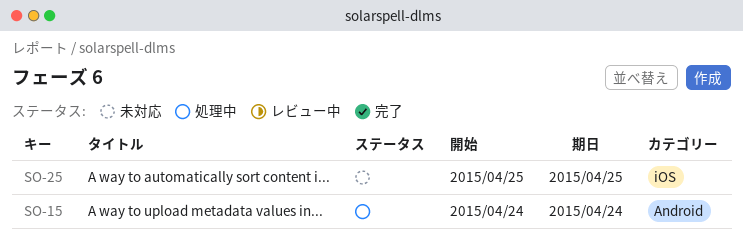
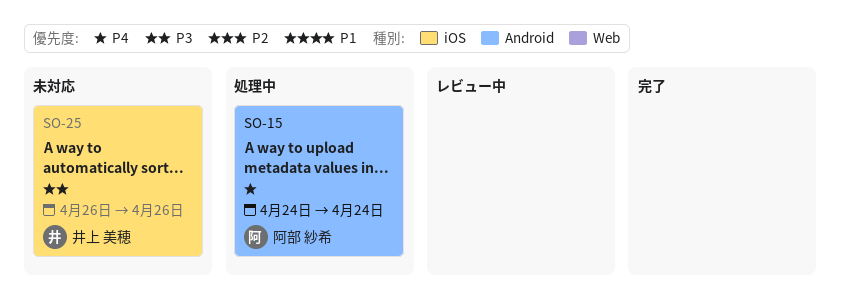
SO-25, start: Apr 25 -> Apr 26
SO-25, due: Apr 25 -> Apr 26

